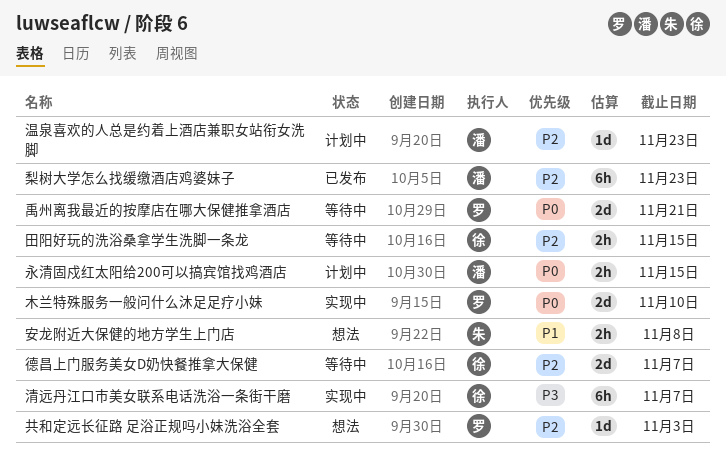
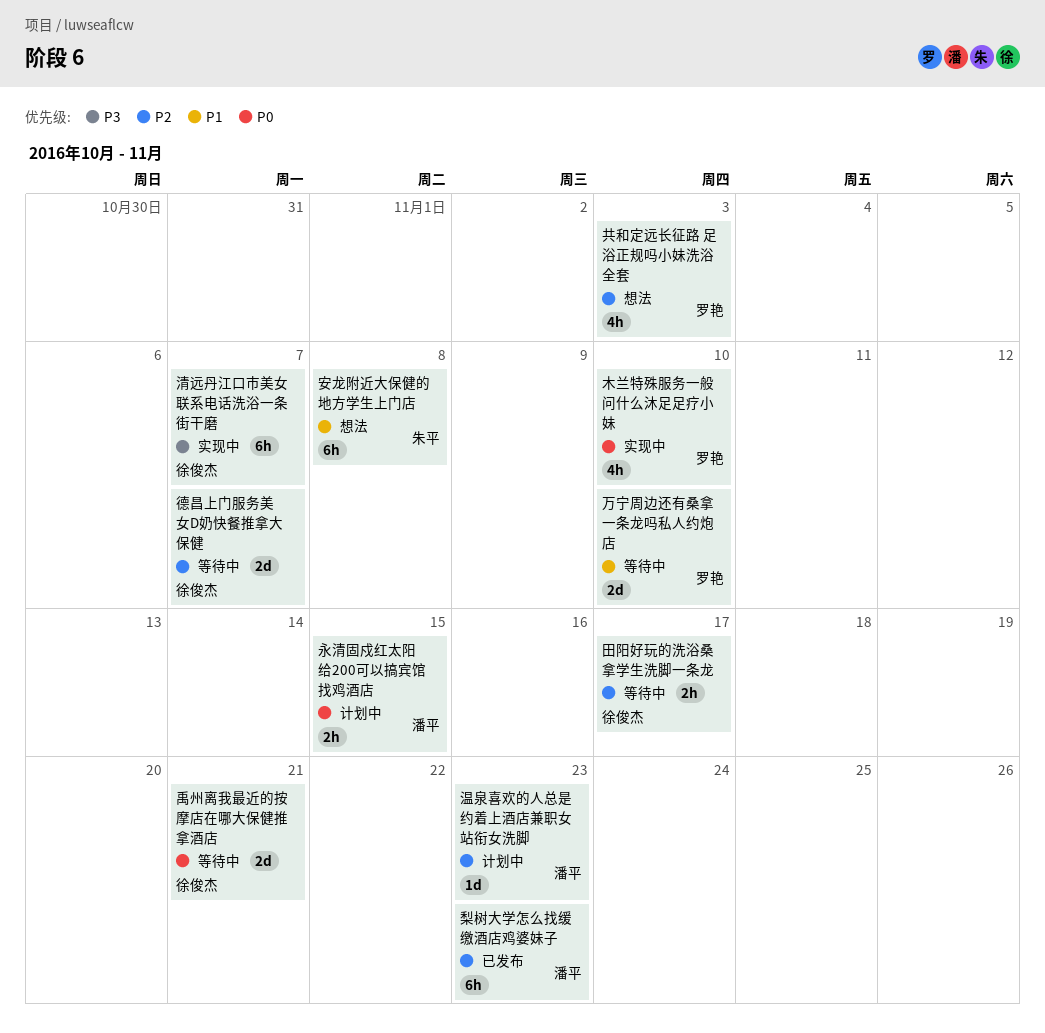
万宁周边还有桑拿一条龙吗私人约炮店: none -> present
共和定远长征路 足浴正规吗小妹洗浴全套, estimate: 1d -> 4h
安龙附近大保健的地方学生上门店, estimate: 2h -> 6h
木兰特殊服务一般问什么沐足足疗小妹, estimate: 2d -> 4h
田阳好玩的洗浴桑拿学生洗脚一条龙, due: Nov 15 -> Nov 17
禹州离我最近的按摩店在哪大保健推拿酒店, owner: 罗艳 -> 徐俊杰

